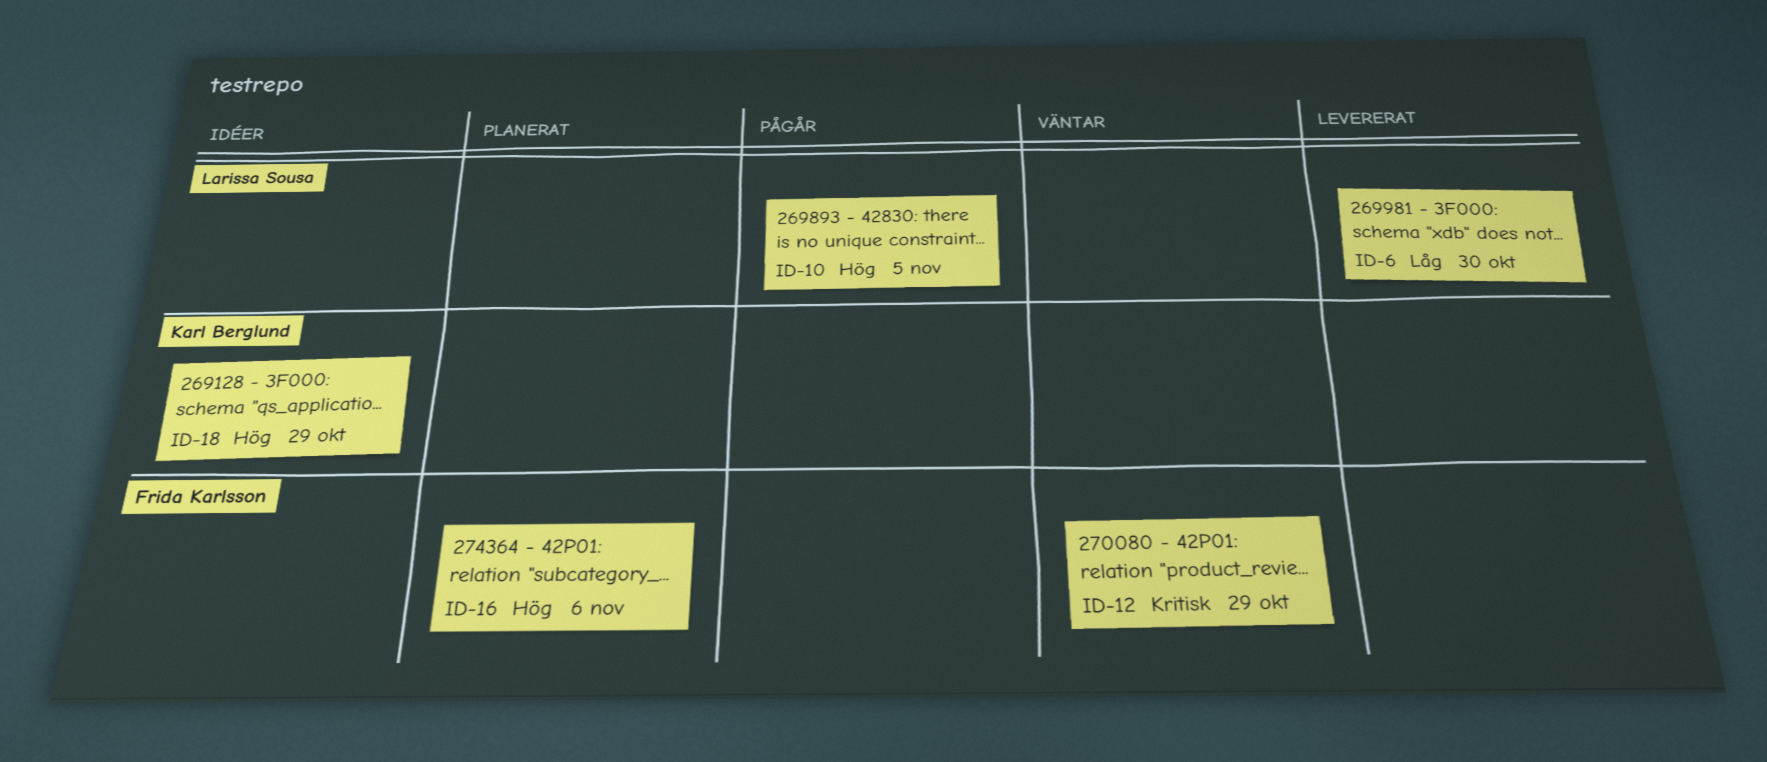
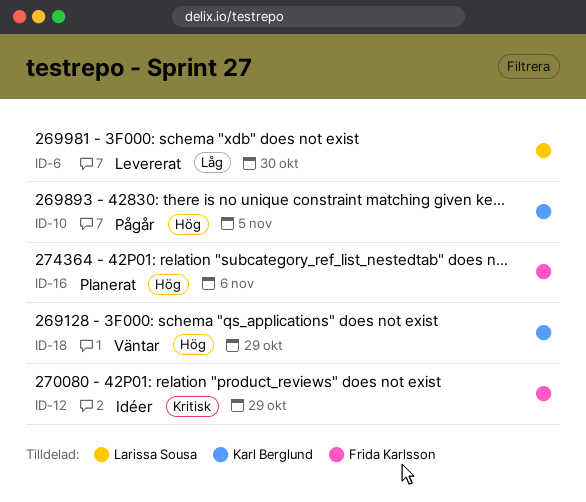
ID-10, owner: Larissa Sousa -> Karl Berglund
ID-12, status: Väntar -> Idéer
ID-18, status: Idéer -> Väntar

